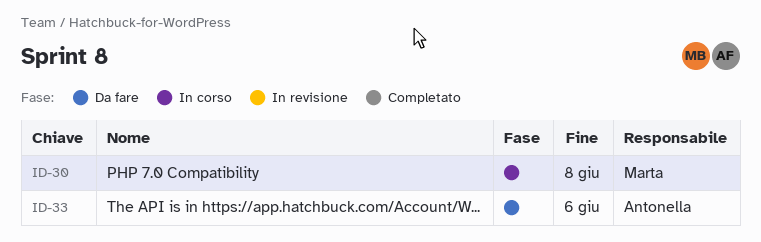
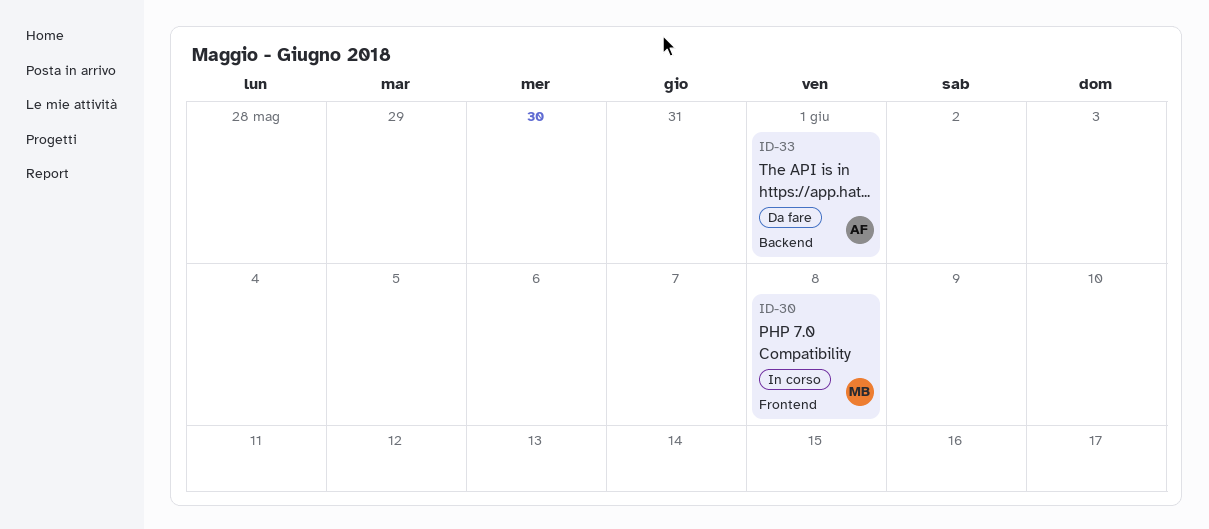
ID-33, due: Jun 6 -> Jun 1

